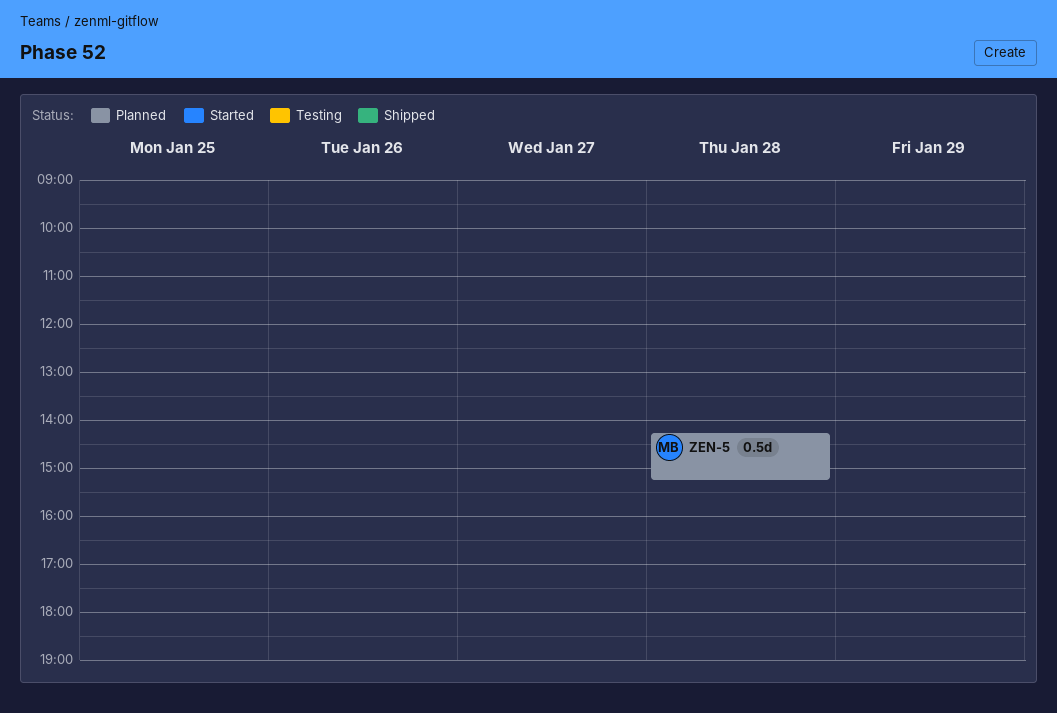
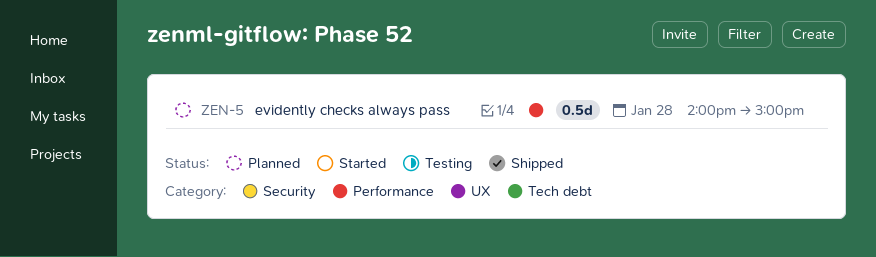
ZEN-5, begins: 14:15 -> 14:00
ZEN-5, ends: 15:15 -> 15:00

